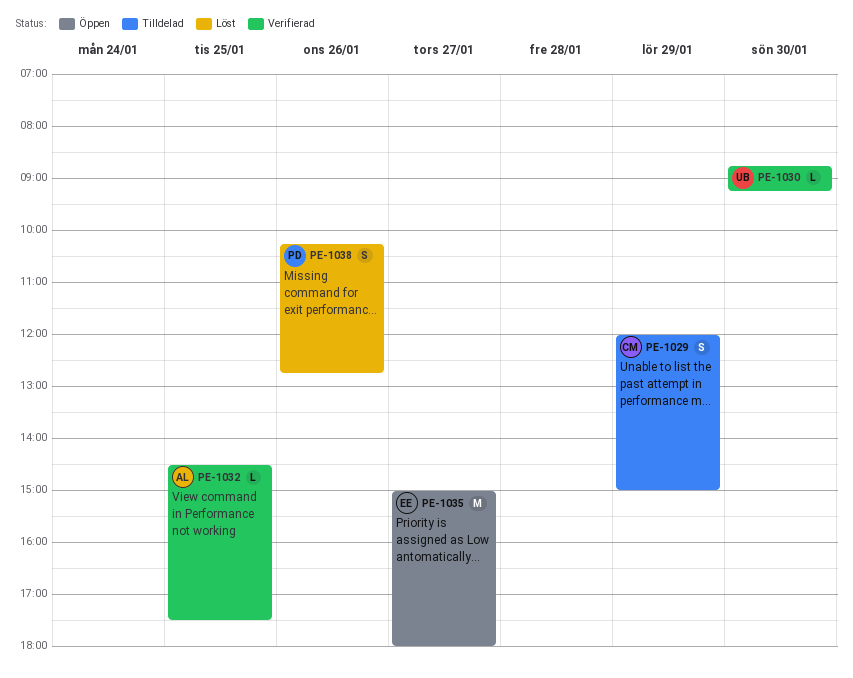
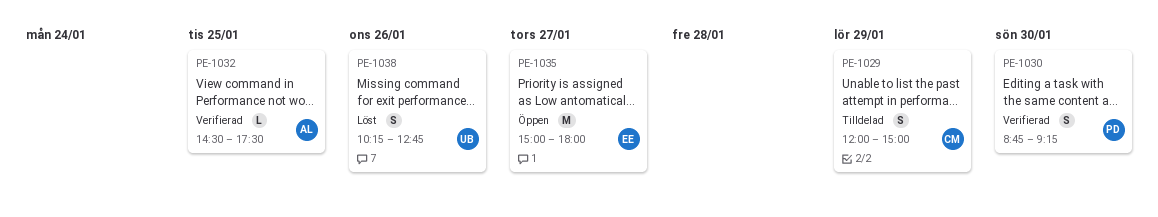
PE-1030, owner: UB -> PD
PE-1030, estimate: L -> S
PE-1038, owner: PD -> UB

